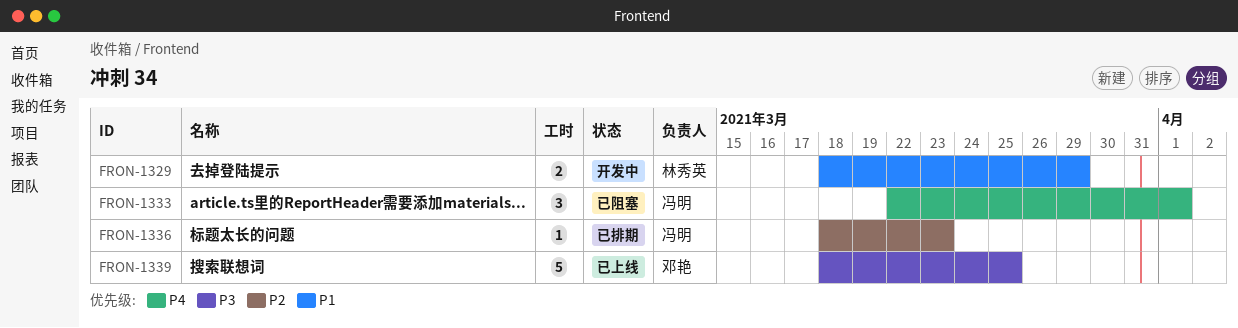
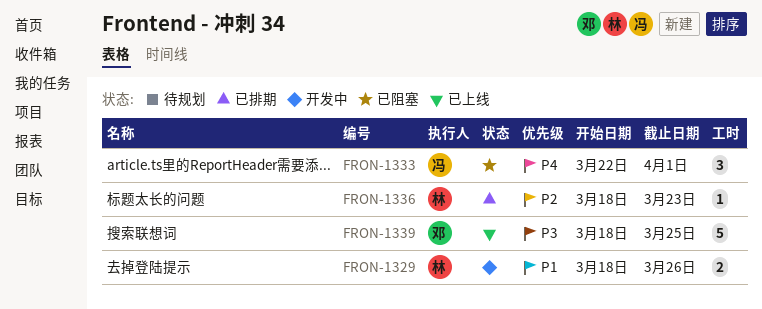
FRON-1329, due: Mar 29 -> Mar 26
FRON-1336, owner: 冯明 -> 林秀英

